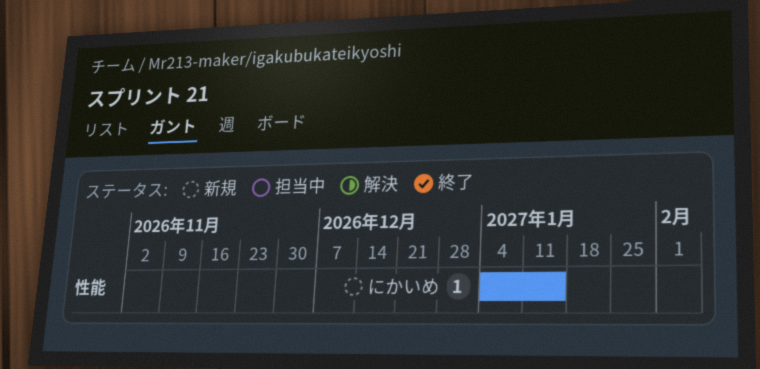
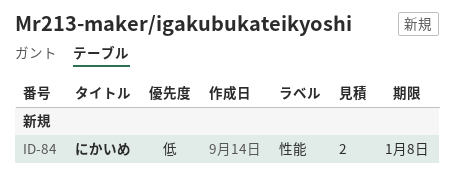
にかいめ, estimate: 1 -> 2
にかいめ, due: Jan 15 -> Jan 8

